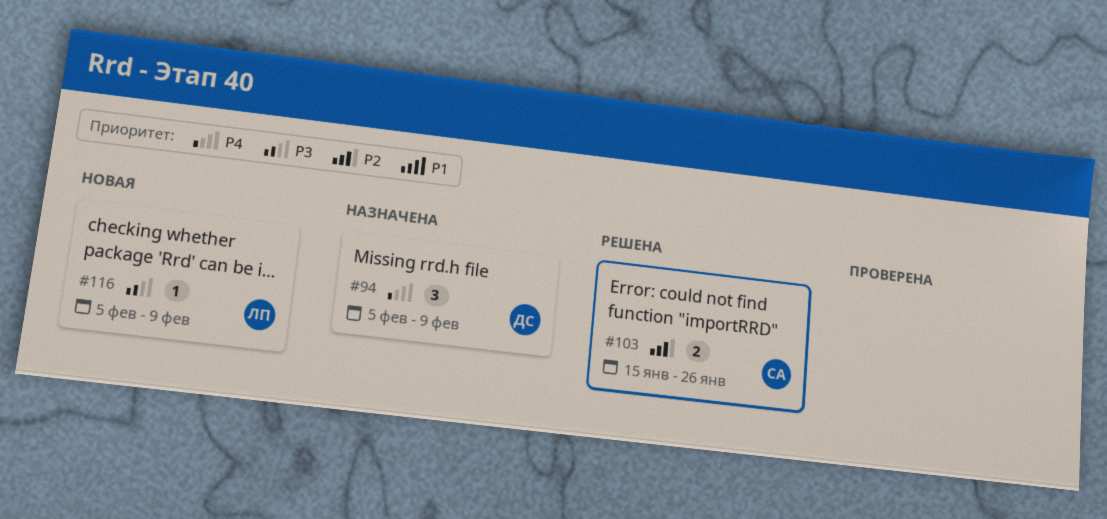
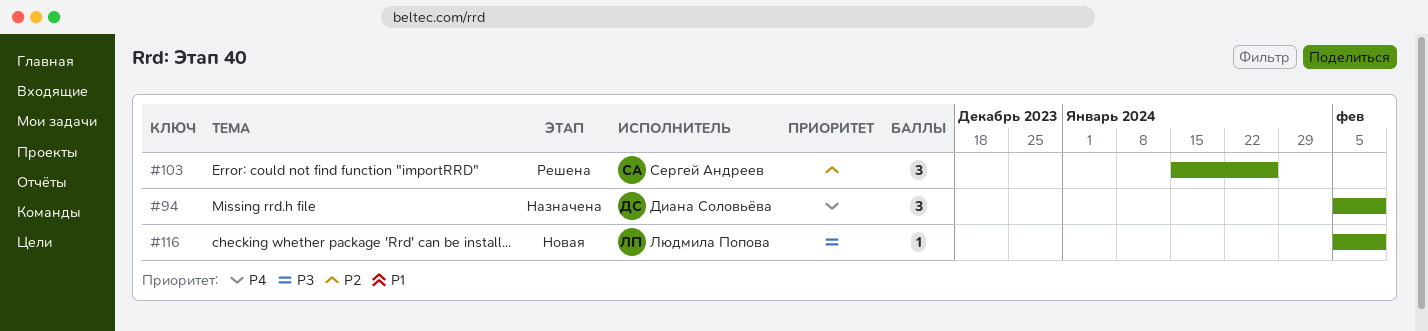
#103, estimate: 2 -> 3

